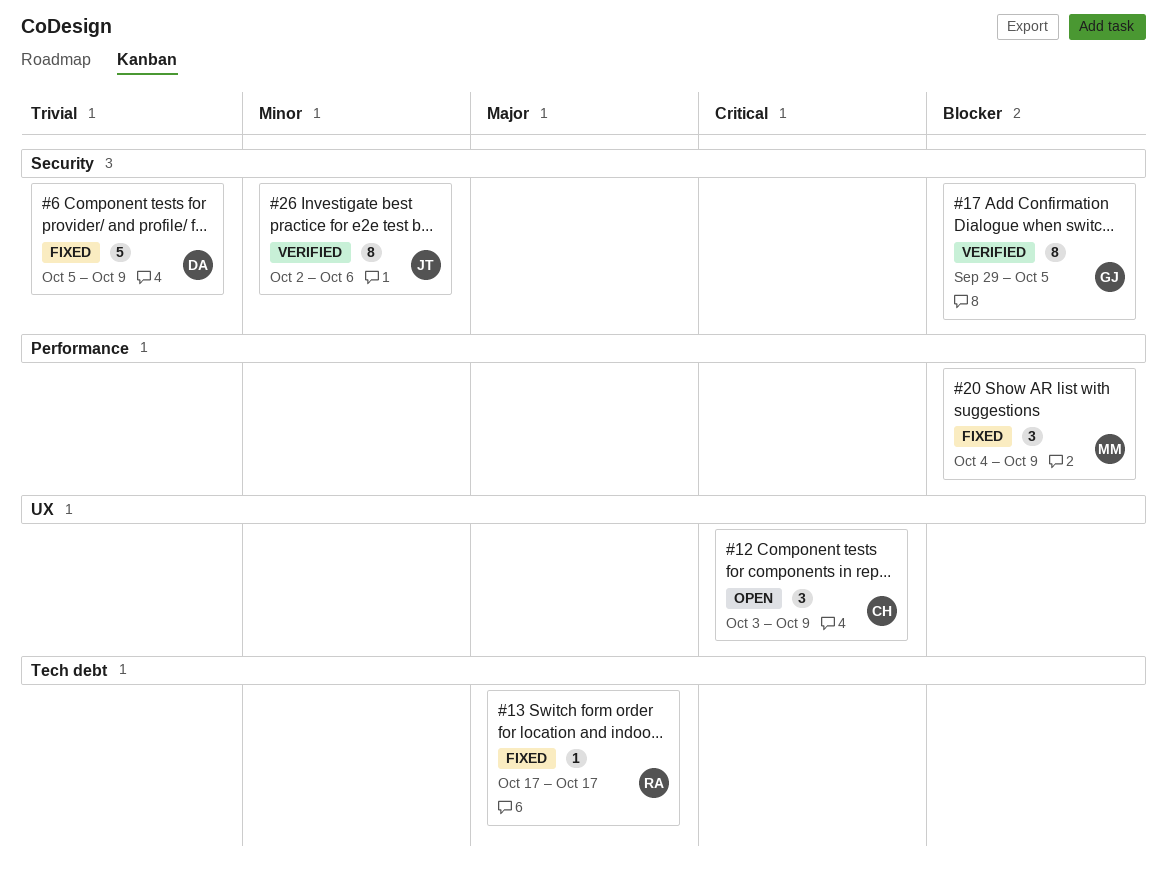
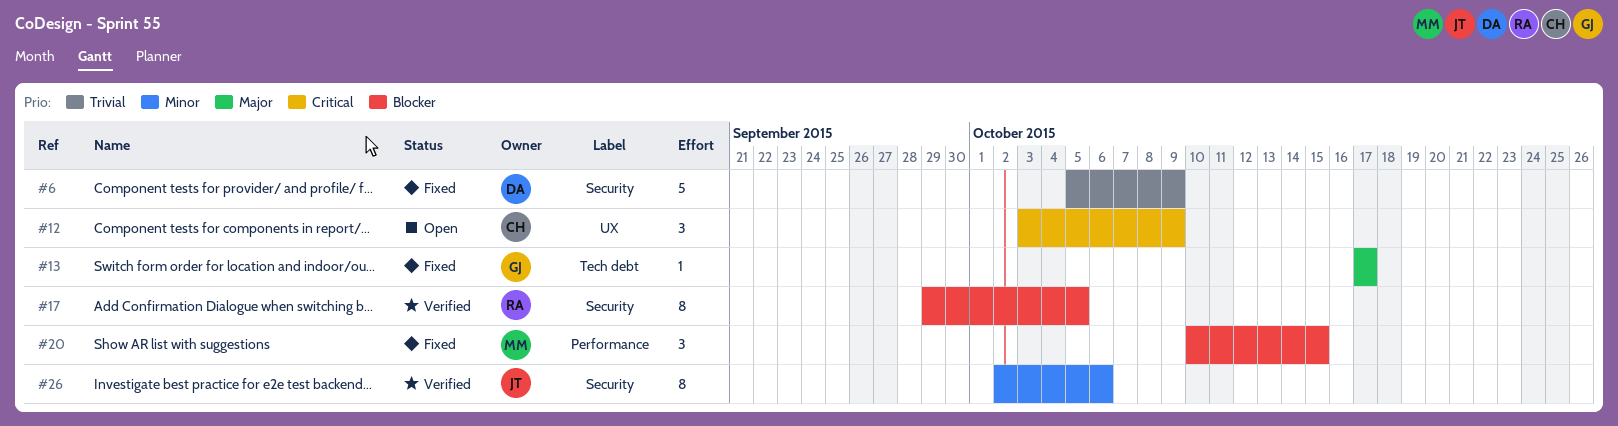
#13, owner: RA -> GJ
#17, owner: GJ -> RA
#20, start: Oct 4 -> Oct 10
#20, due: Oct 9 -> Oct 15

